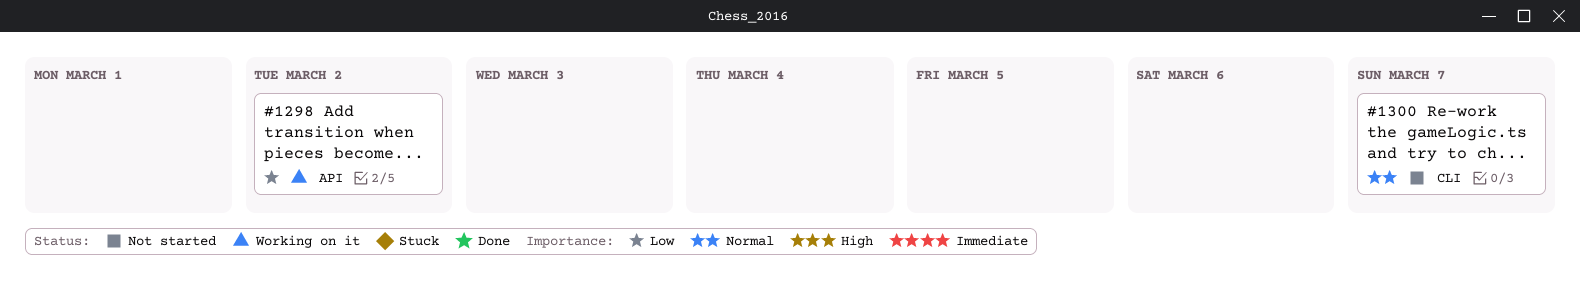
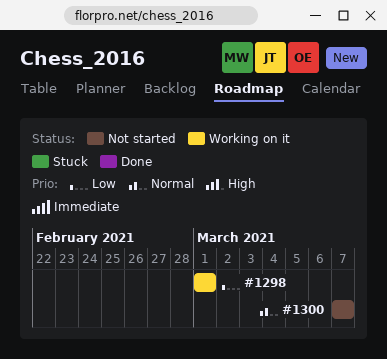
#1298, due: Mar 2 -> Mar 1

